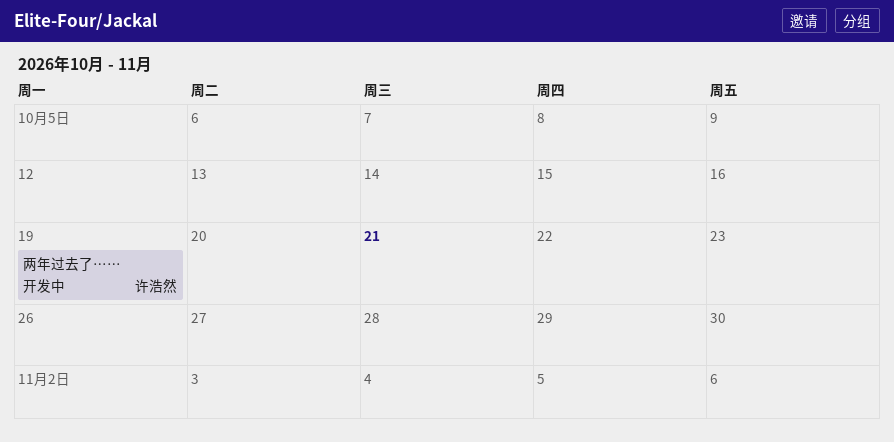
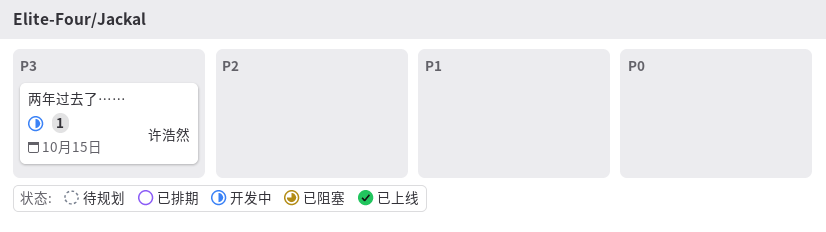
两年过去了……, due: Oct 19 -> Oct 15

